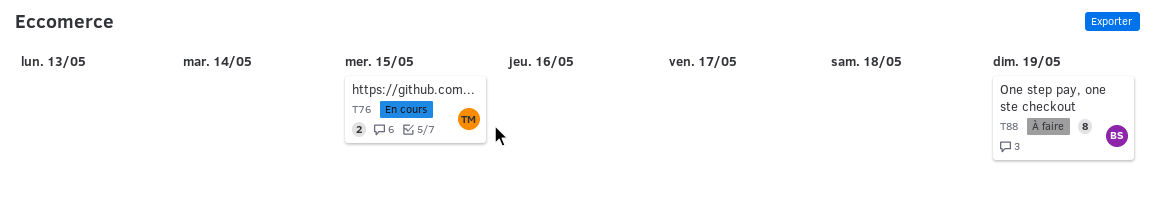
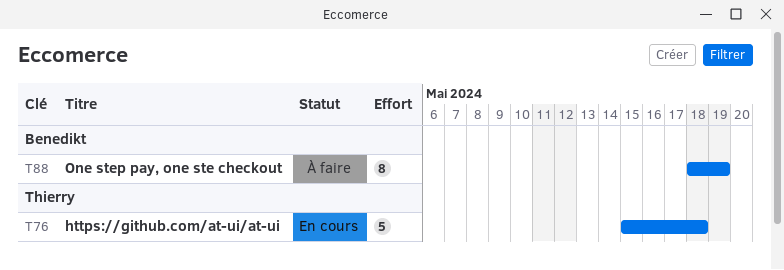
T76, estimate: 2 -> 5
T76, due: May 15 -> May 18

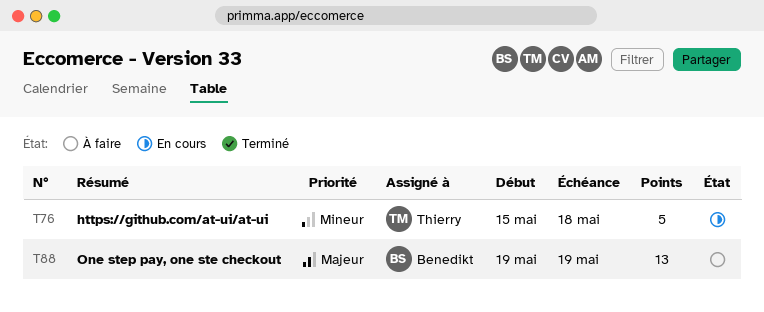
T88, estimate: 8 -> 13
T88, start: May 18 -> May 19

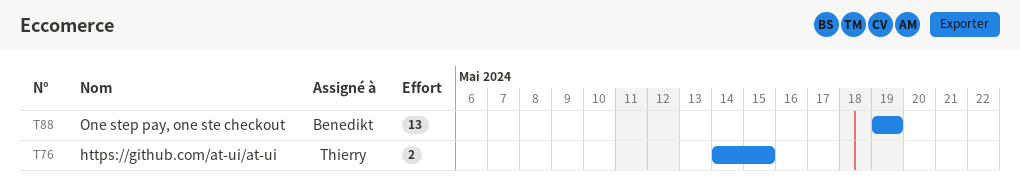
T76, estimate: 5 -> 2
T76, start: May 15 -> May 14
T76, due: May 18 -> May 15

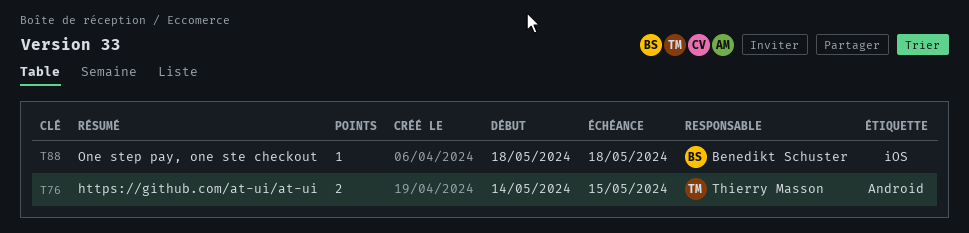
T88, estimate: 13 -> 1
T88, start: May 19 -> May 18
T88, due: May 19 -> May 18

